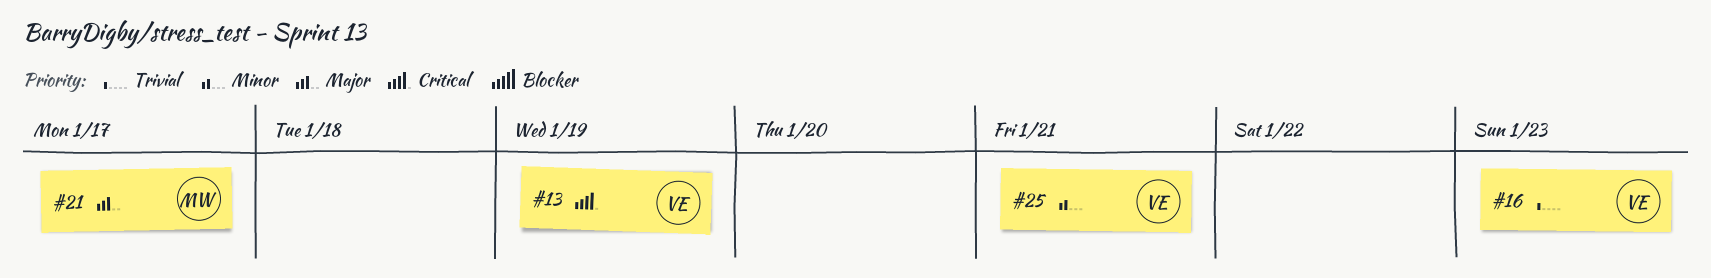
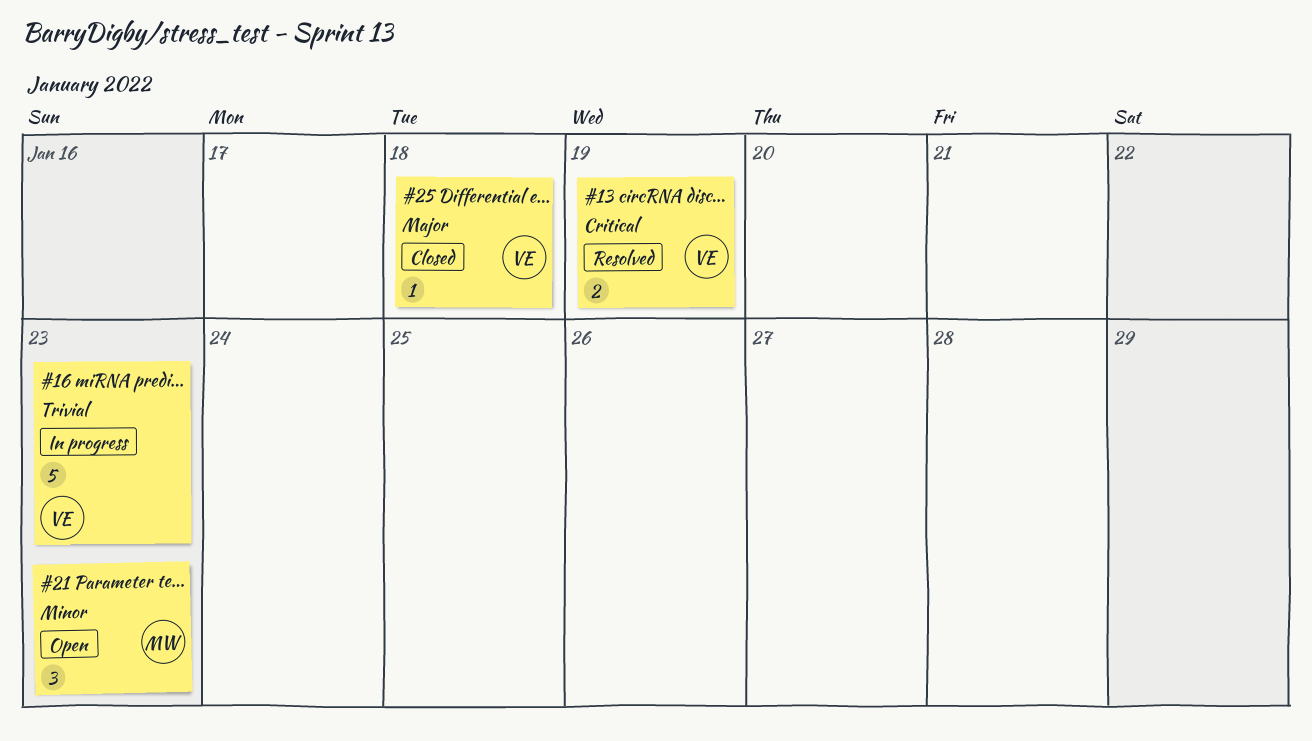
#21, priority: Major -> Minor
#21, due: Jan 17 -> Jan 23
#25, priority: Minor -> Major
#25, due: Jan 21 -> Jan 18

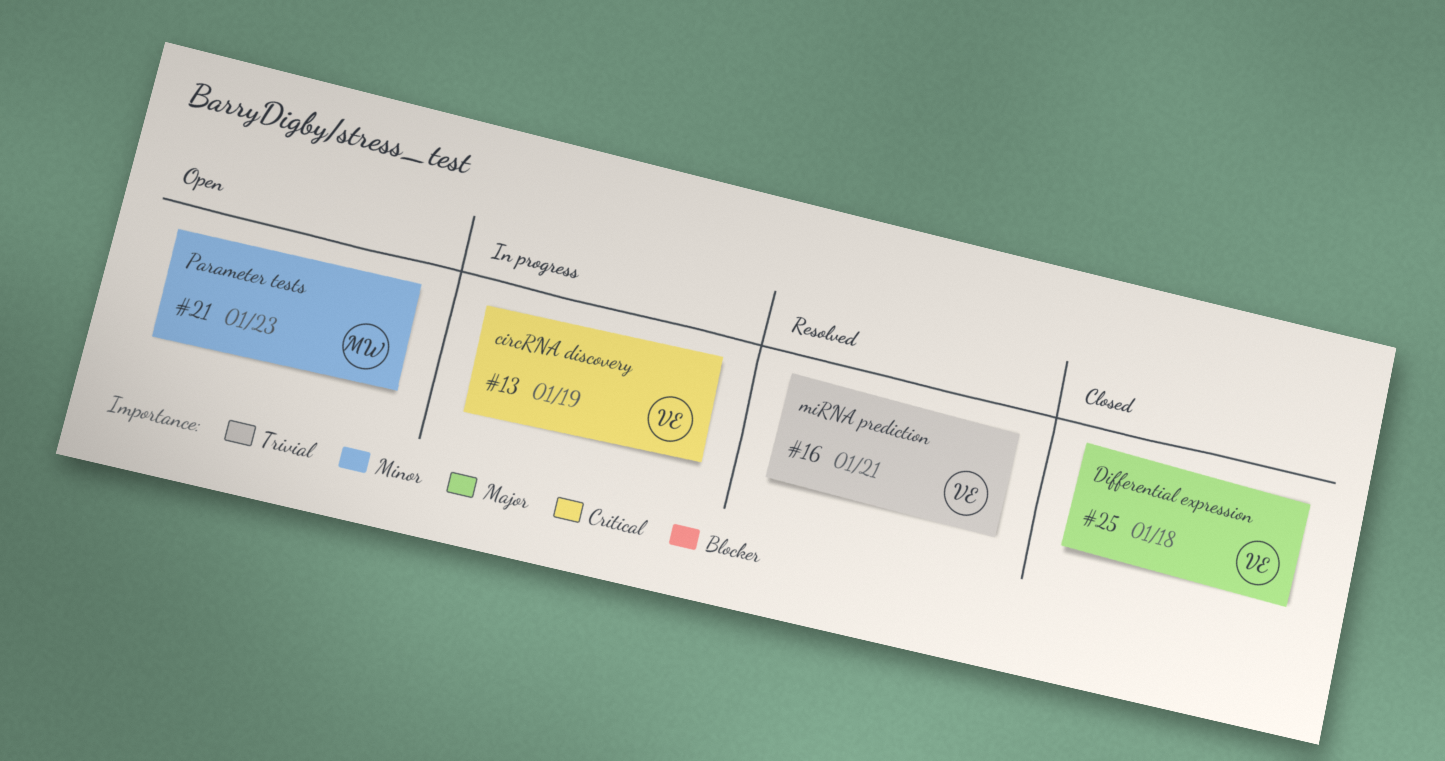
#13, status: Resolved -> In progress
#16, status: In progress -> Resolved
#16, due: Jan 23 -> Jan 21

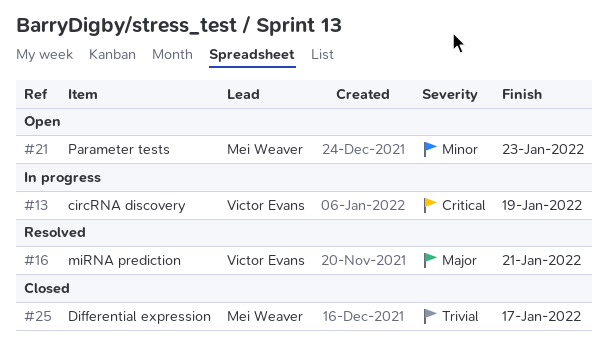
#16, priority: Trivial -> Major
#25, owner: Victor Evans -> Mei Weaver
#25, priority: Major -> Trivial
#25, due: Jan 18 -> Jan 17

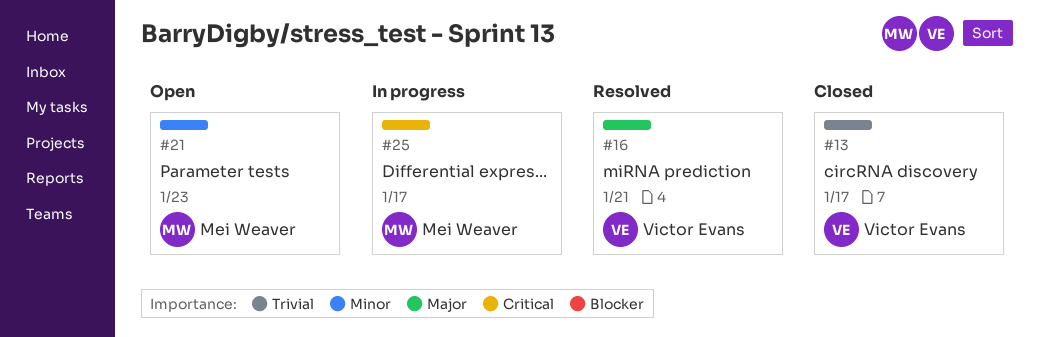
#13, status: In progress -> Closed
#13, priority: Critical -> Trivial
#13, due: Jan 19 -> Jan 17
#25, status: Closed -> In progress
#25, priority: Trivial -> Critical

